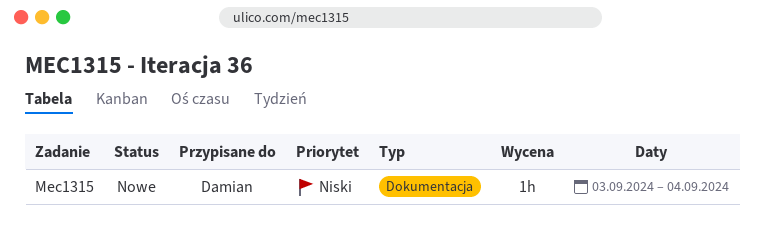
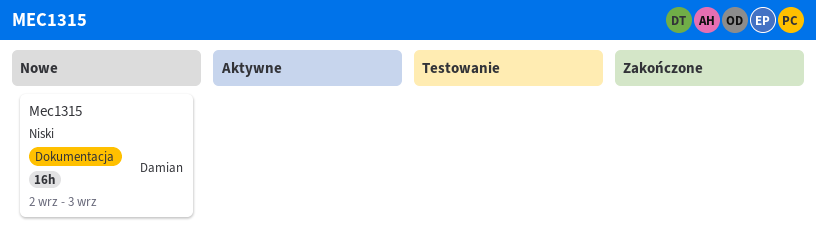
Mec1315, estimate: 1h -> 16h
Mec1315, start: Sep 3 -> Sep 2
Mec1315, due: Sep 4 -> Sep 3

